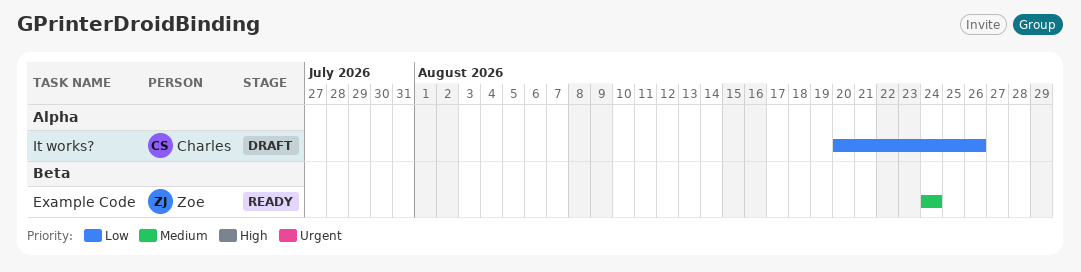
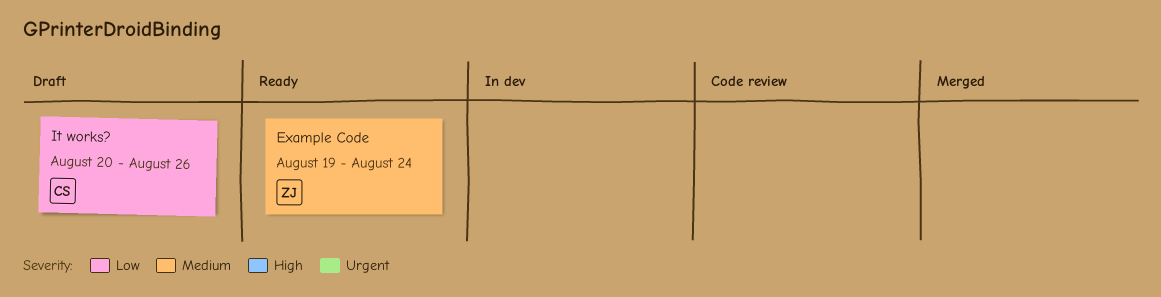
Example Code, start: Aug 24 -> Aug 19

